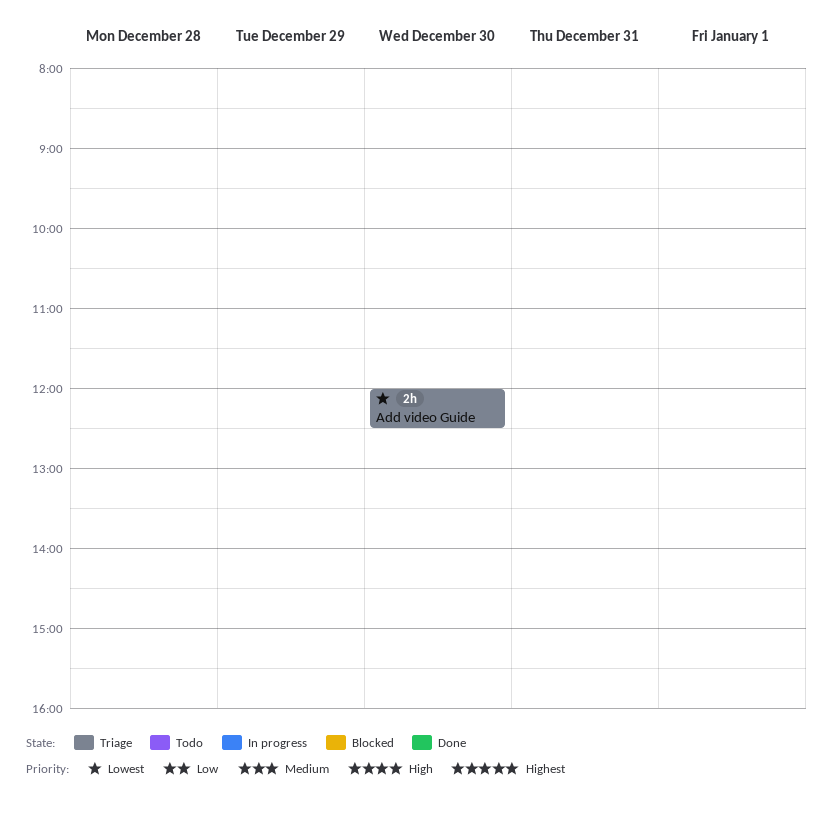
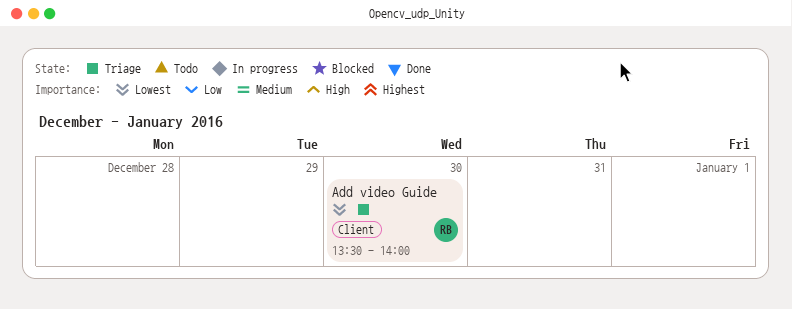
Add video Guide, begins: 12:00 -> 13:30
Add video Guide, ends: 12:30 -> 14:00

